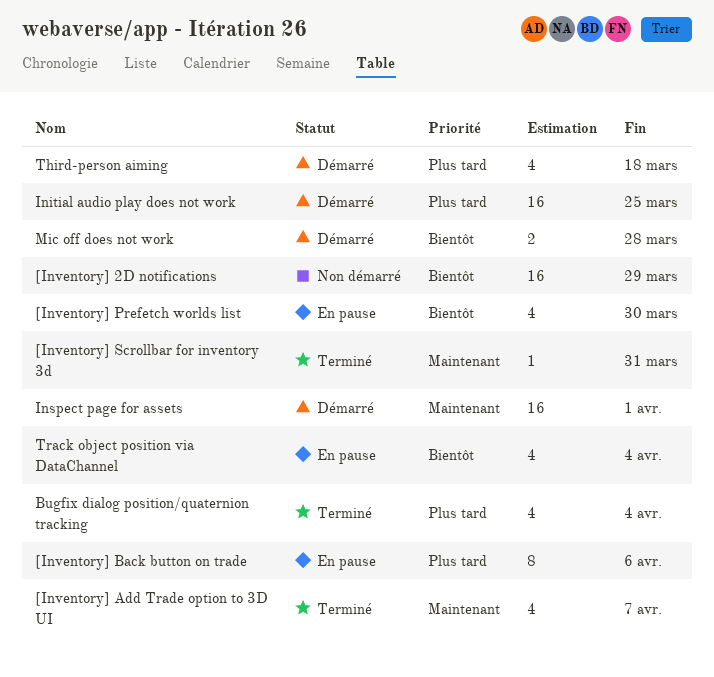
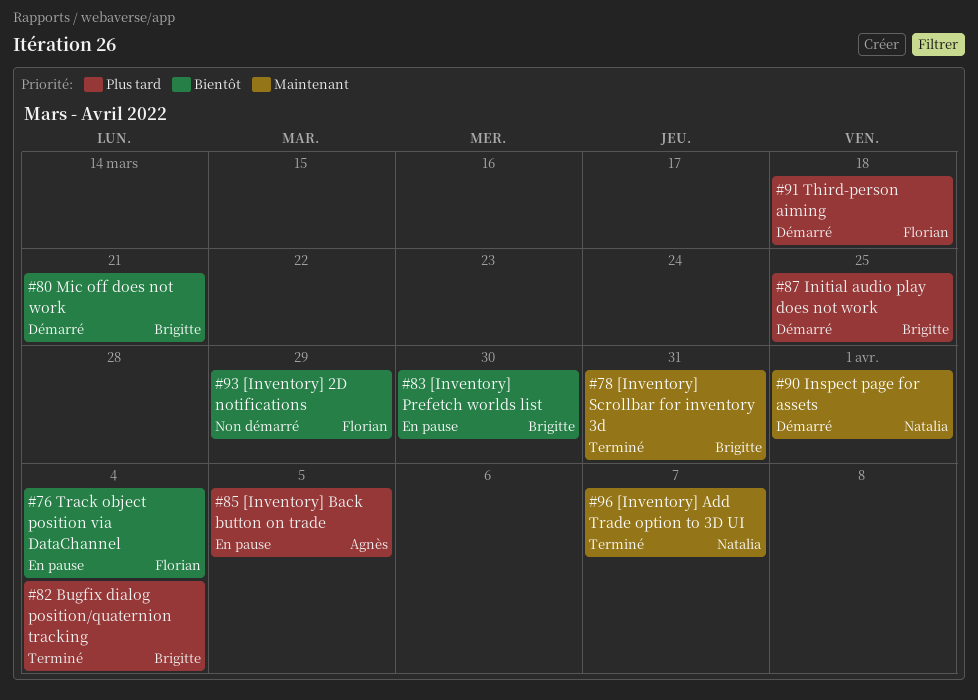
[Inventory] Back button on trade, due: Apr 6 -> Apr 5
Mic off does not work, due: Mar 28 -> Mar 21

